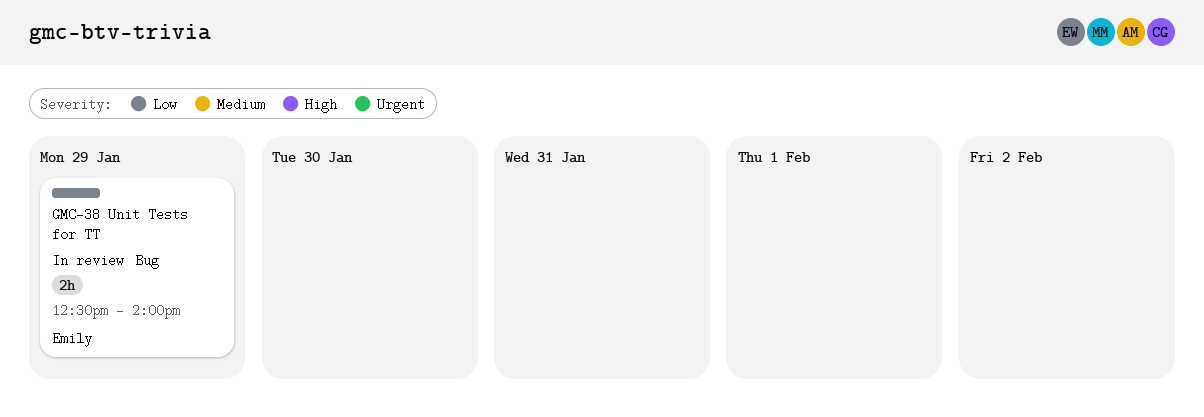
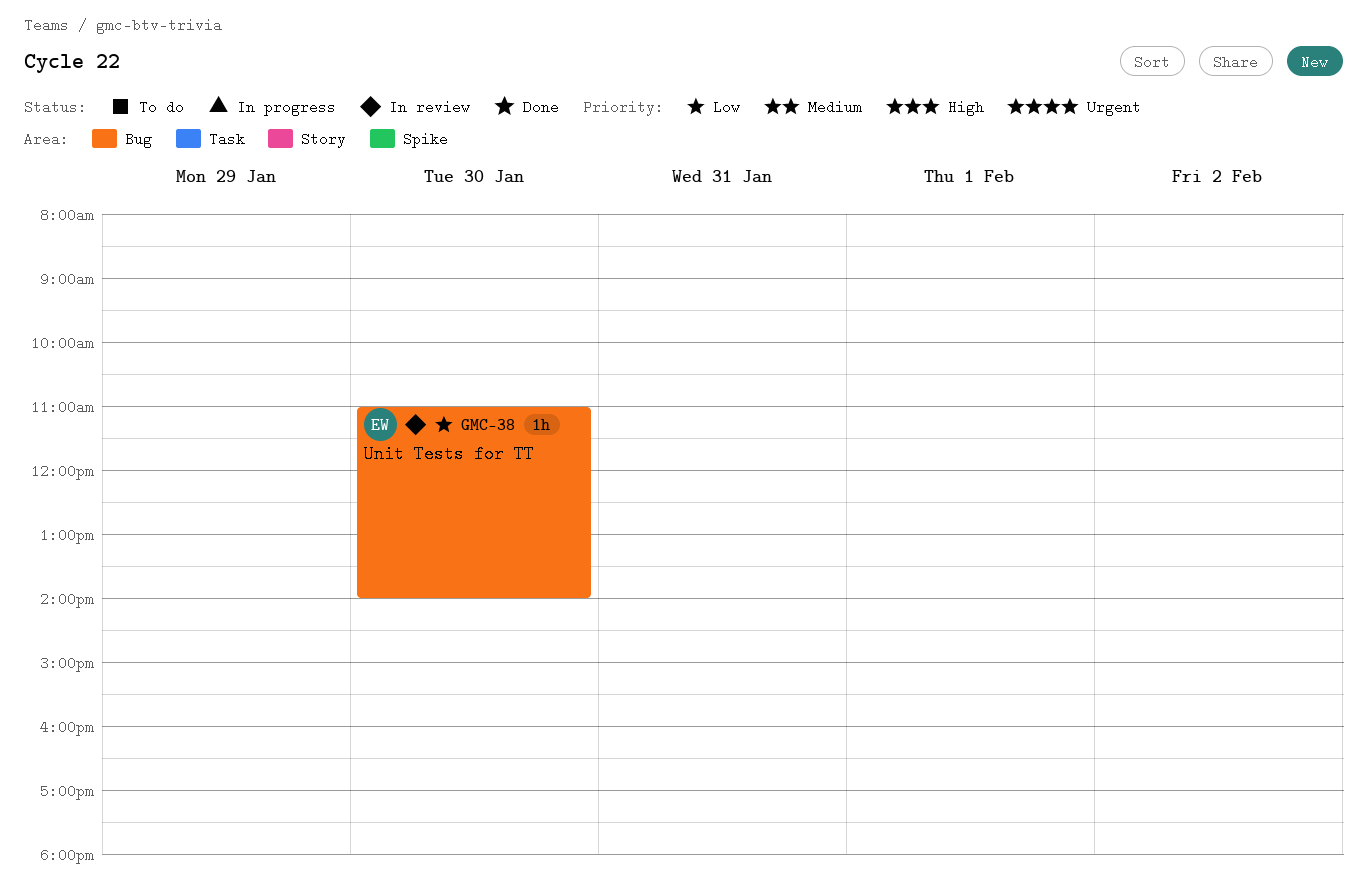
GMC-38, estimate: 2h -> 1h
GMC-38, day: Jan 29 -> Jan 30
GMC-38, begins: 12:30 -> 11:00

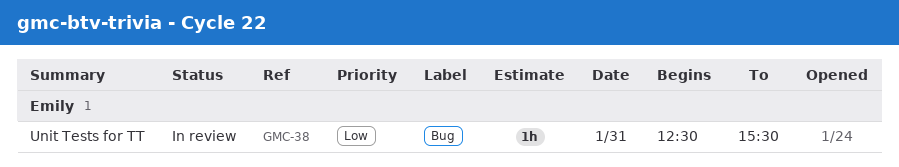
GMC-38, day: Jan 30 -> Jan 31
GMC-38, begins: 11:00 -> 12:30
GMC-38, ends: 14:00 -> 15:30

